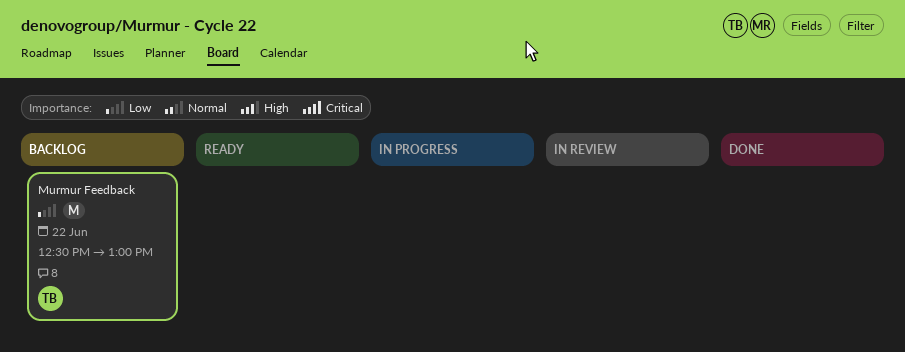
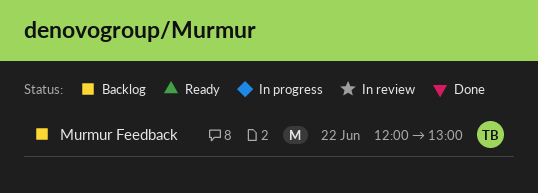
Murmur Feedback, begins: 12:30 -> 12:00

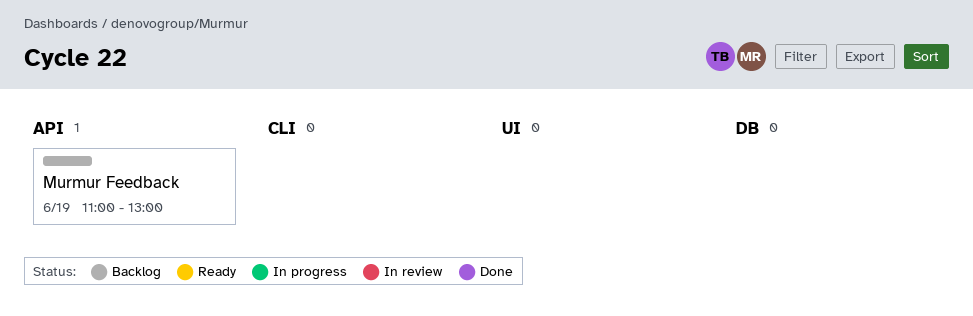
Murmur Feedback, day: Jun 22 -> Jun 19
Murmur Feedback, begins: 12:00 -> 11:00

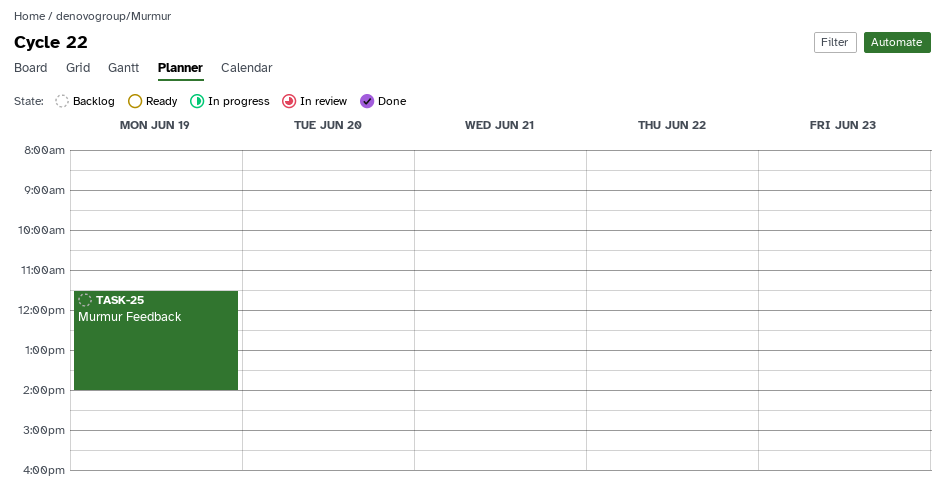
Murmur Feedback, begins: 11:00 -> 11:30
Murmur Feedback, ends: 13:00 -> 14:00

